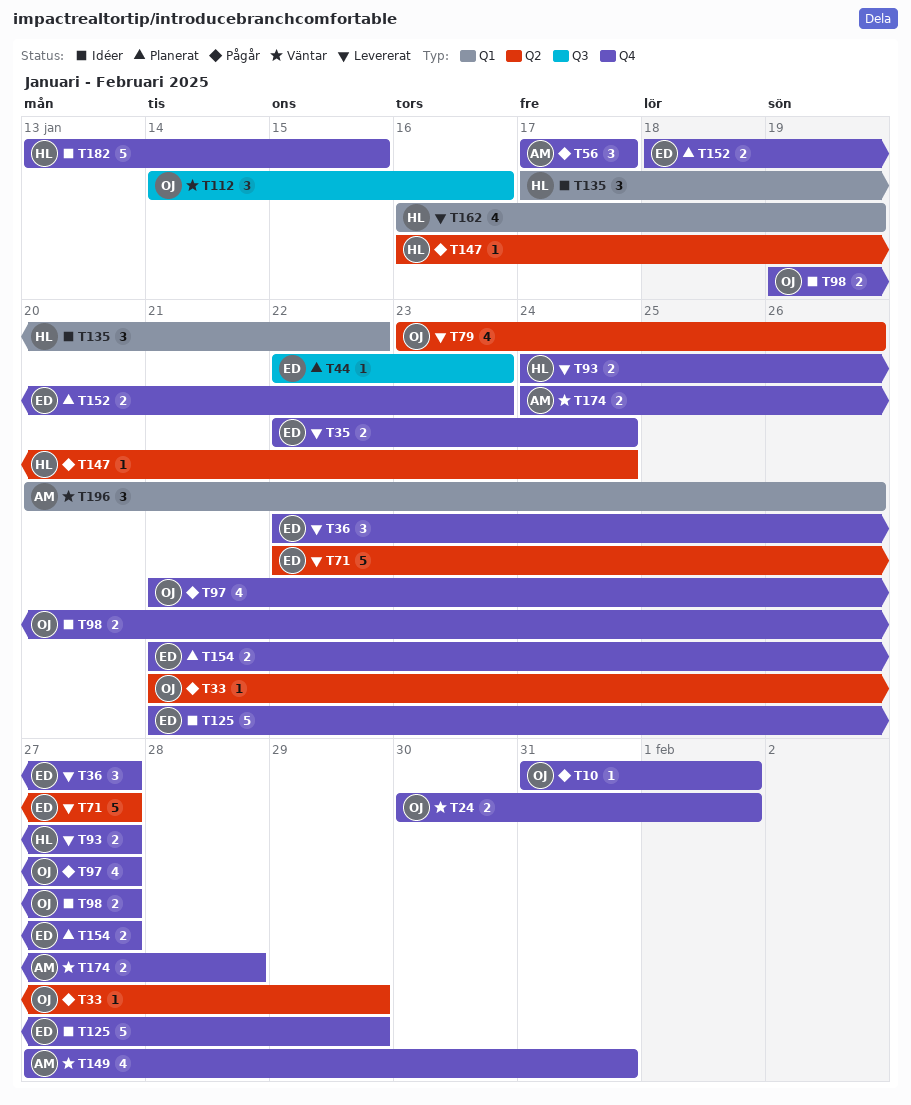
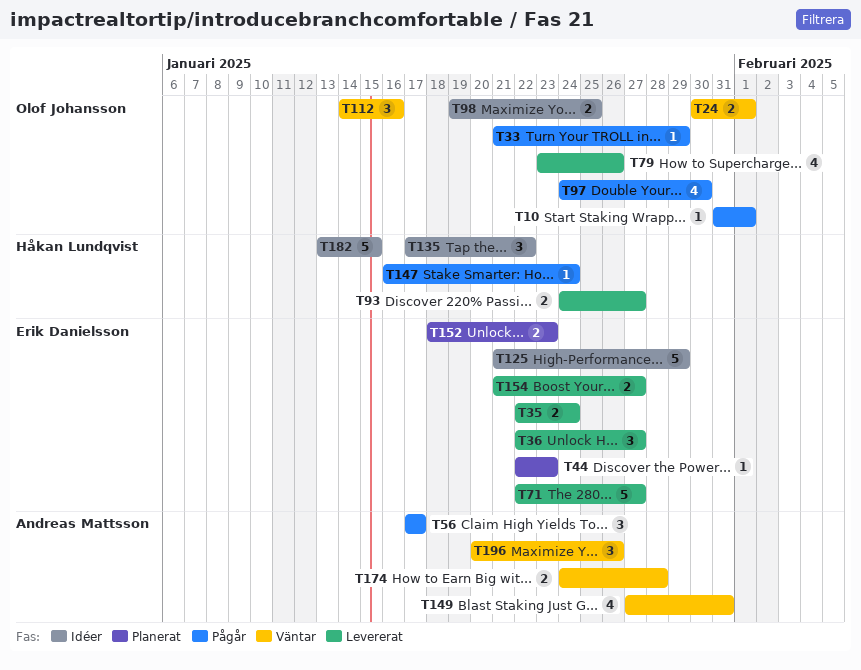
T97, start: Jan 21 -> Jan 24
T97, due: Jan 27 -> Jan 30
T98, due: Jan 27 -> Jan 25
T154, status: Planerat -> Levererat
T162: present -> none

